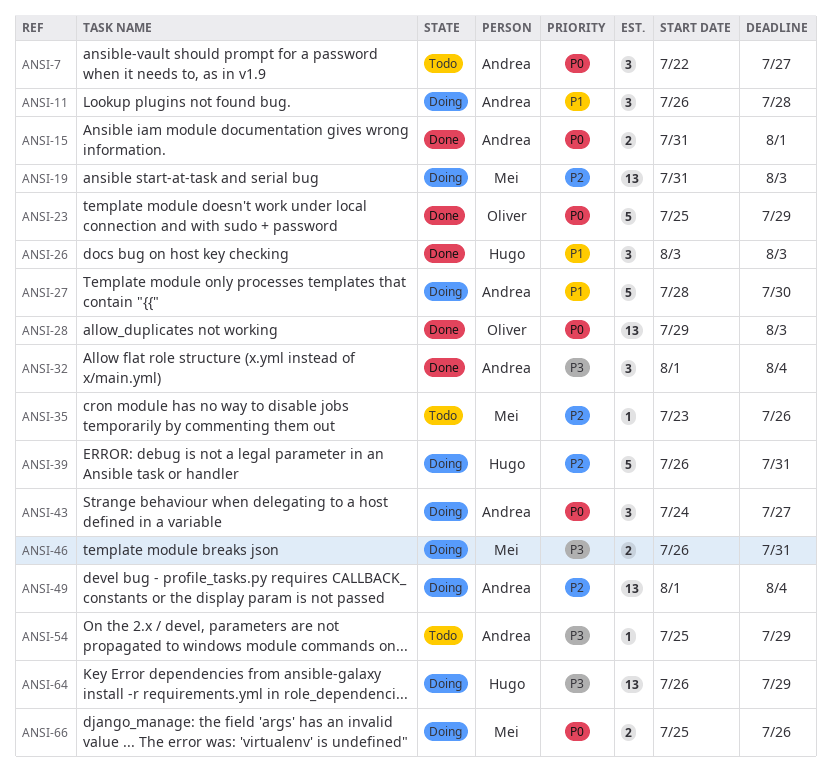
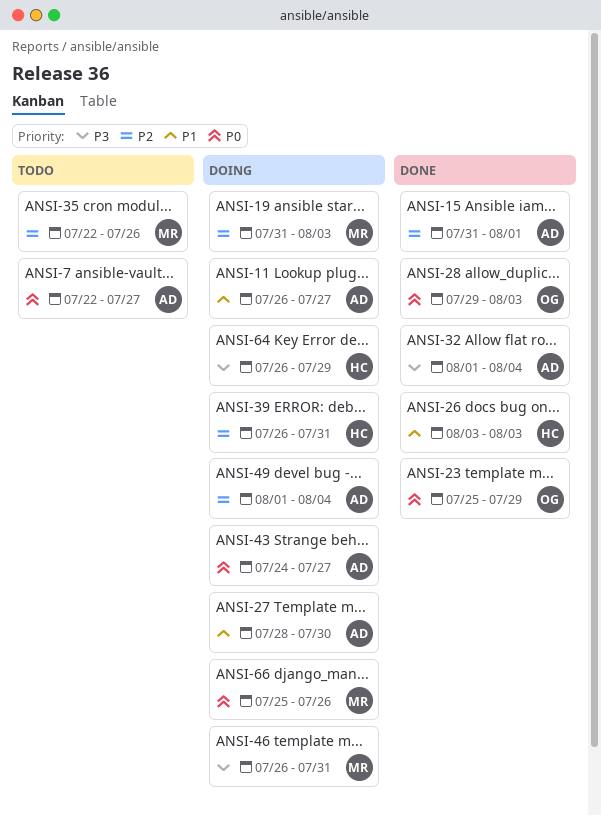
ANSI-11, due: Jul 28 -> Jul 27
ANSI-15, priority: P0 -> P2
ANSI-35, start: Jul 23 -> Jul 22
ANSI-54: present -> none

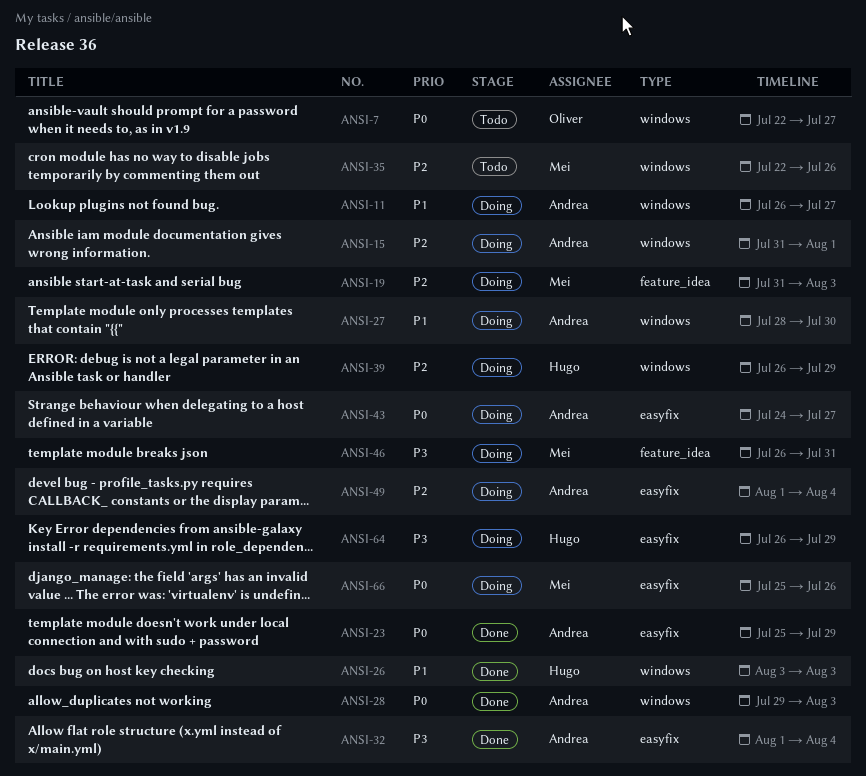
ANSI-7, owner: Andrea -> Oliver
ANSI-15, status: Done -> Doing
ANSI-23, owner: Oliver -> Andrea
ANSI-28, owner: Oliver -> Andrea
ANSI-39, due: Jul 31 -> Jul 29

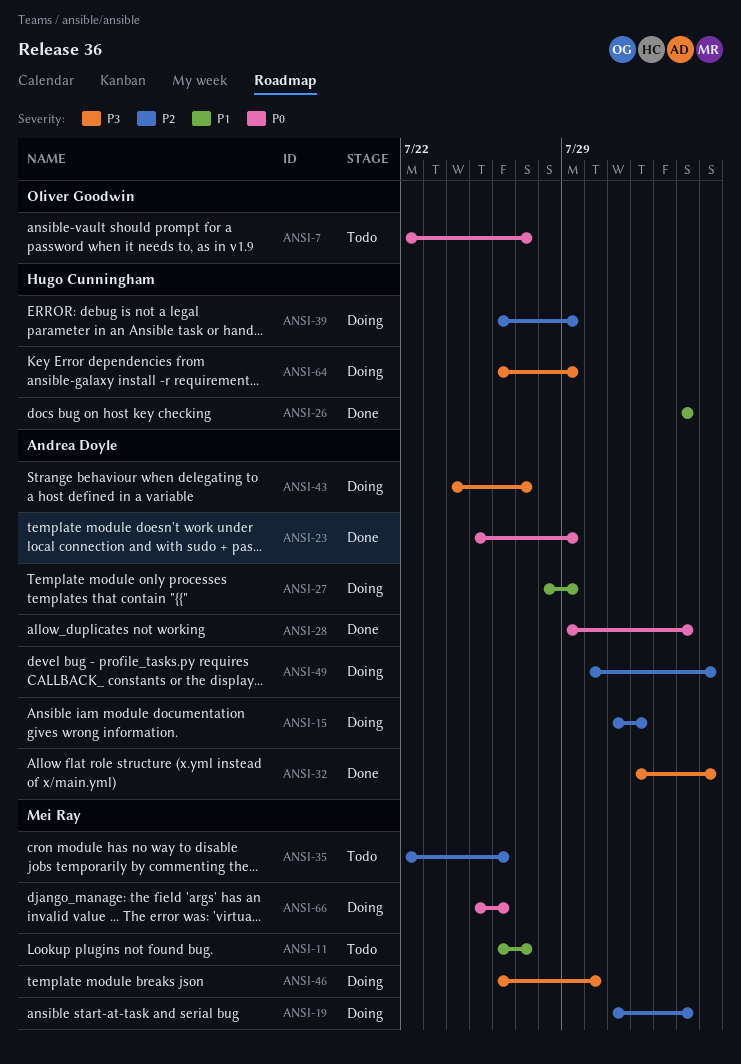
ANSI-11, status: Doing -> Todo
ANSI-11, owner: Andrea Doyle -> Mei Ray
ANSI-27, due: Jul 30 -> Jul 29
ANSI-43, priority: P0 -> P3
ANSI-46, due: Jul 31 -> Jul 30
ANSI-49, start: Aug 1 -> Jul 30

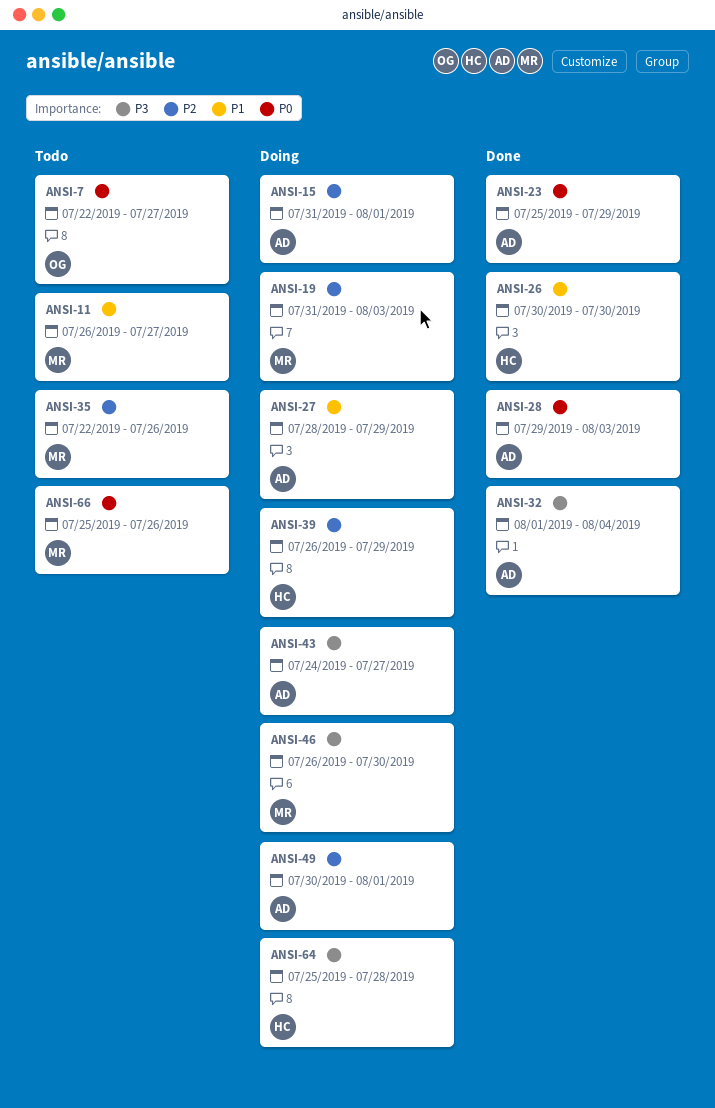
ANSI-26, start: Aug 3 -> Jul 30
ANSI-26, due: Aug 3 -> Jul 30
ANSI-49, due: Aug 4 -> Aug 1
ANSI-64, start: Jul 26 -> Jul 25
ANSI-64, due: Jul 29 -> Jul 28
ANSI-66, status: Doing -> Todo

